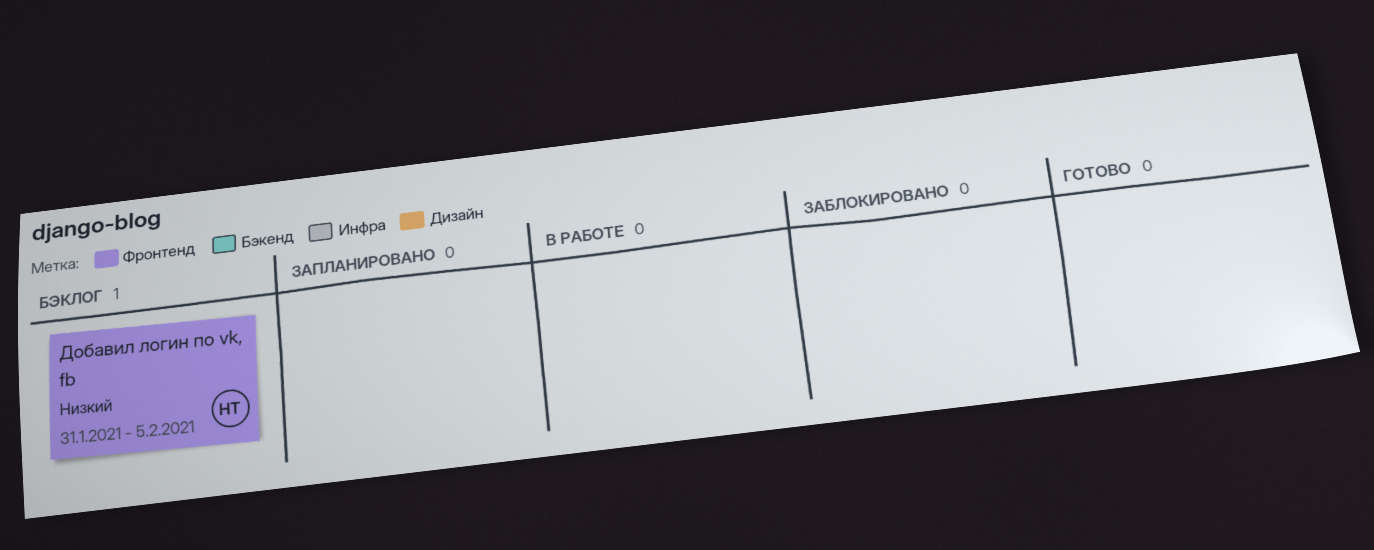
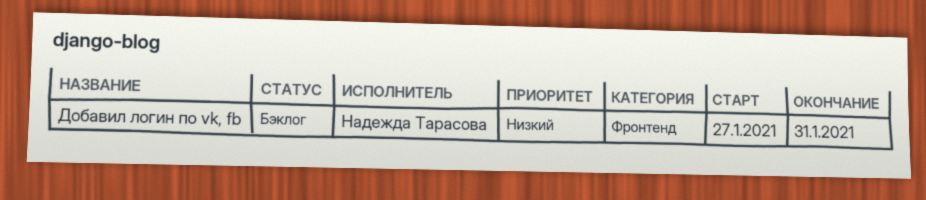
Добавил логин по vk, fb, start: Jan 31 -> Jan 27
Добавил логин по vk, fb, due: Feb 5 -> Jan 31

